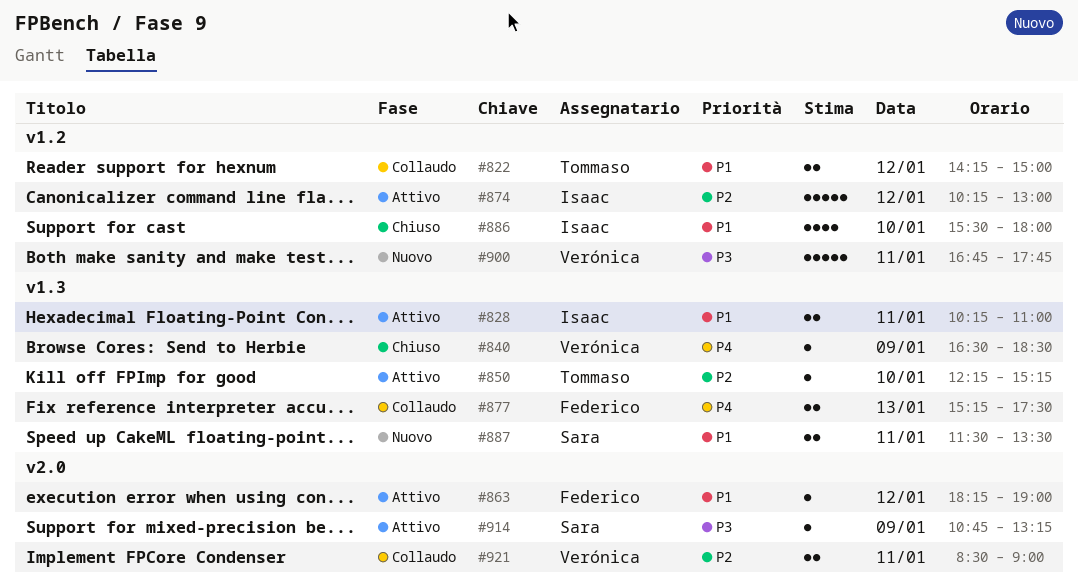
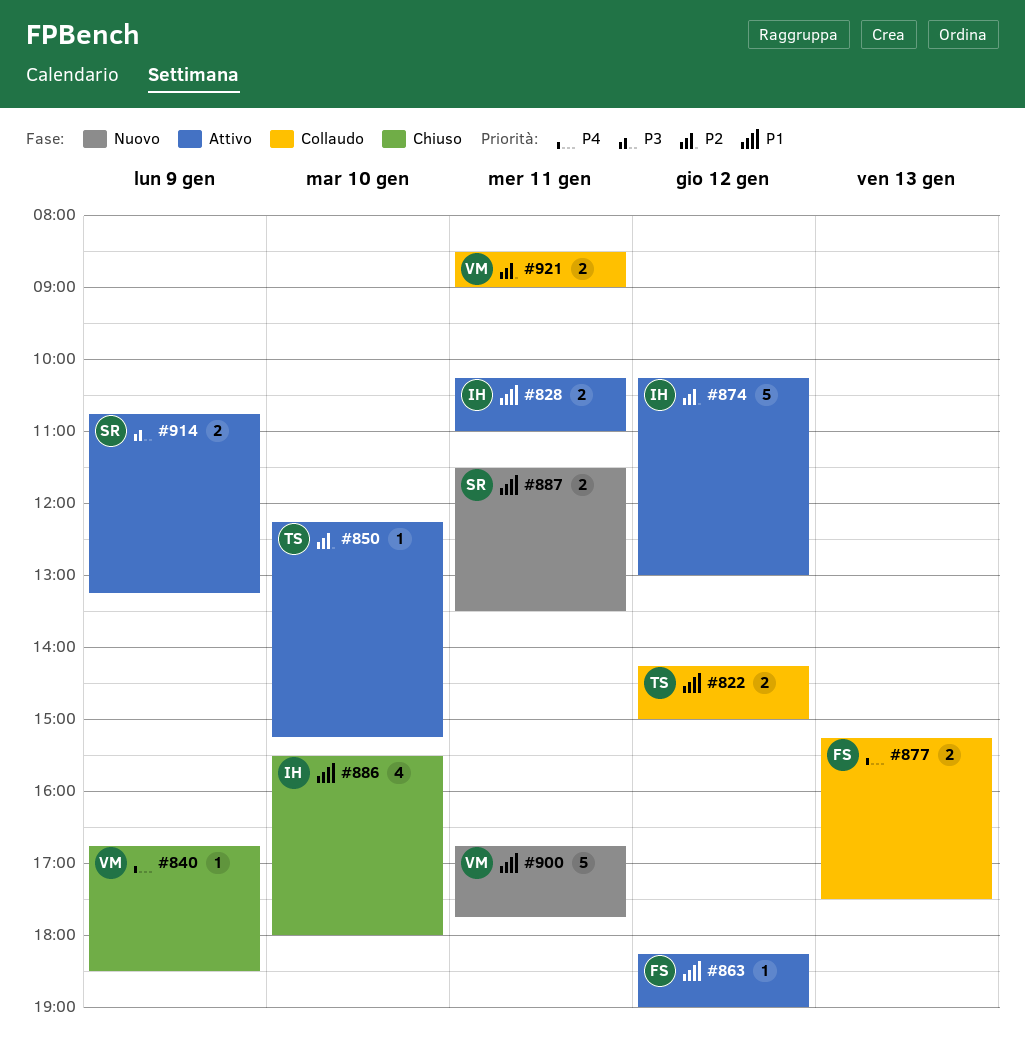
#840, begins: 16:30 -> 16:45
#900, priority: P3 -> P1
#914, estimate: 1 -> 2

